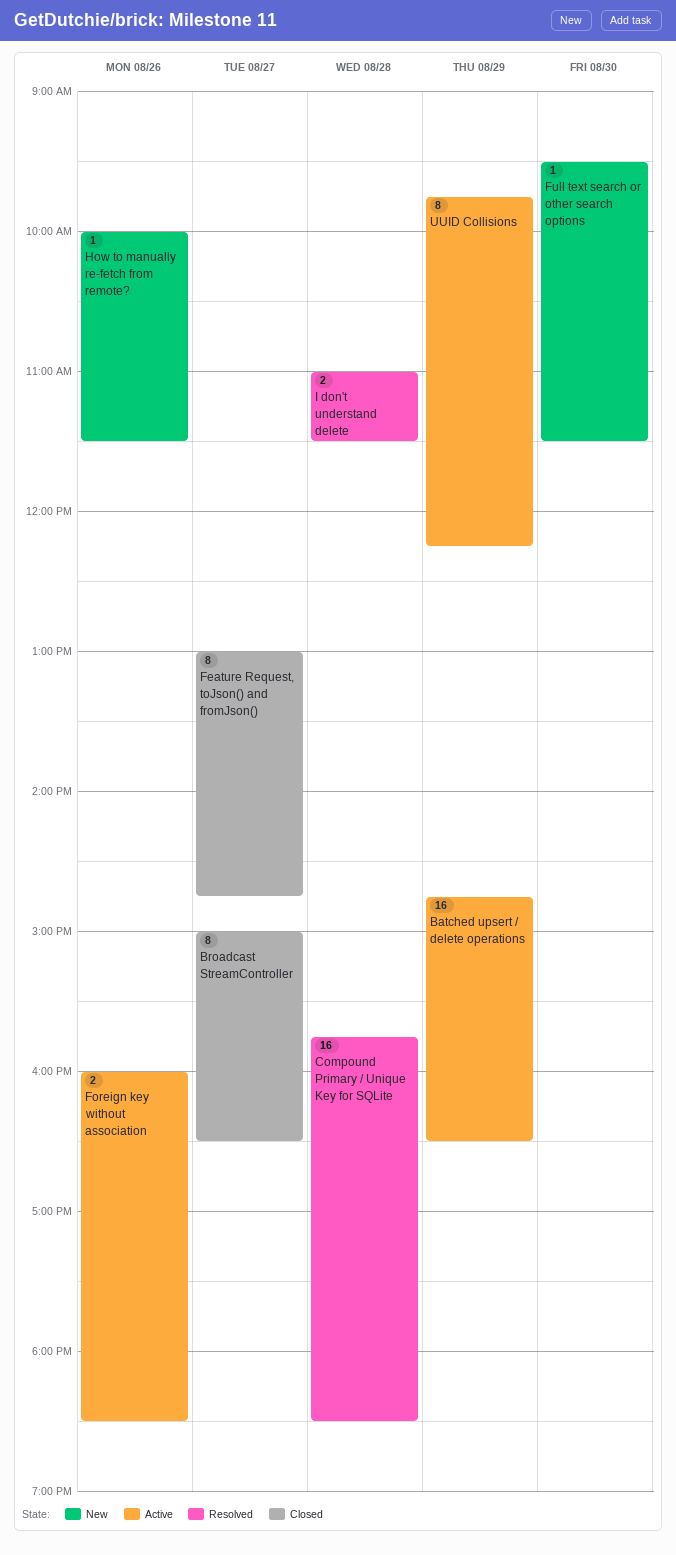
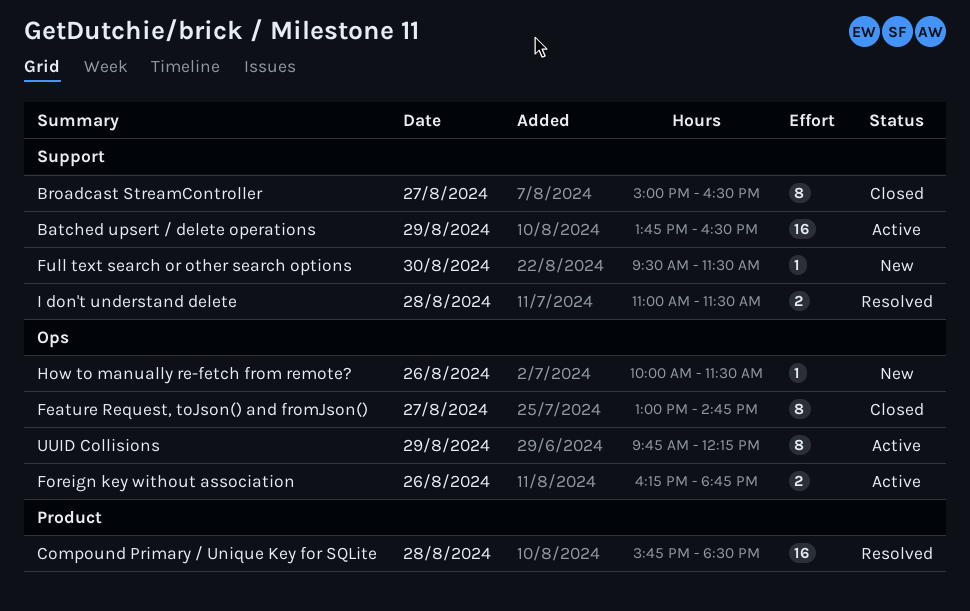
Batched upsert / delete operations, begins: 14:45 -> 13:45
Foreign key without association, begins: 16:00 -> 16:15
Foreign key without association, ends: 18:30 -> 18:45

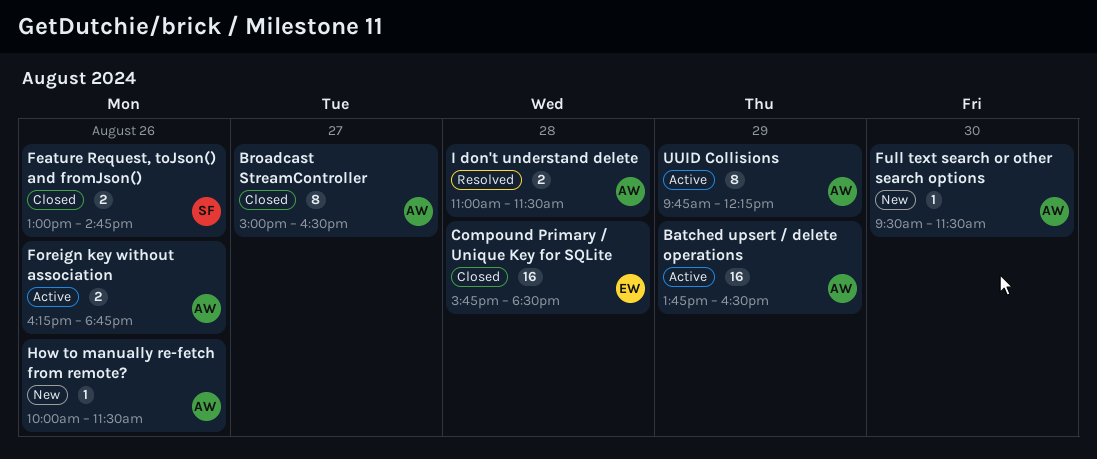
Compound Primary / Unique Key for SQLite, status: Resolved -> Closed
Feature Request, toJson() and fromJson(), estimate: 8 -> 2
Feature Request, toJson() and fromJson(), day: Aug 27 -> Aug 26

